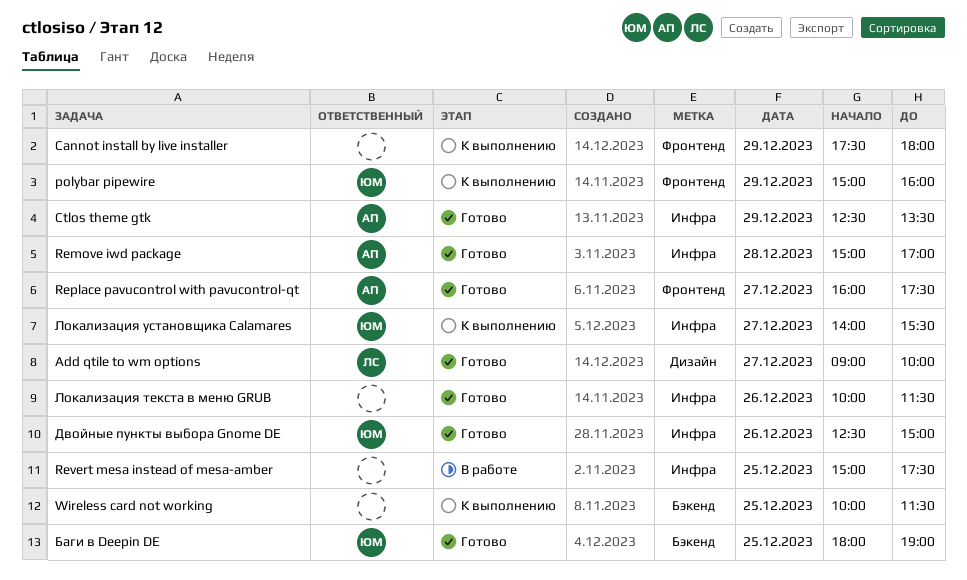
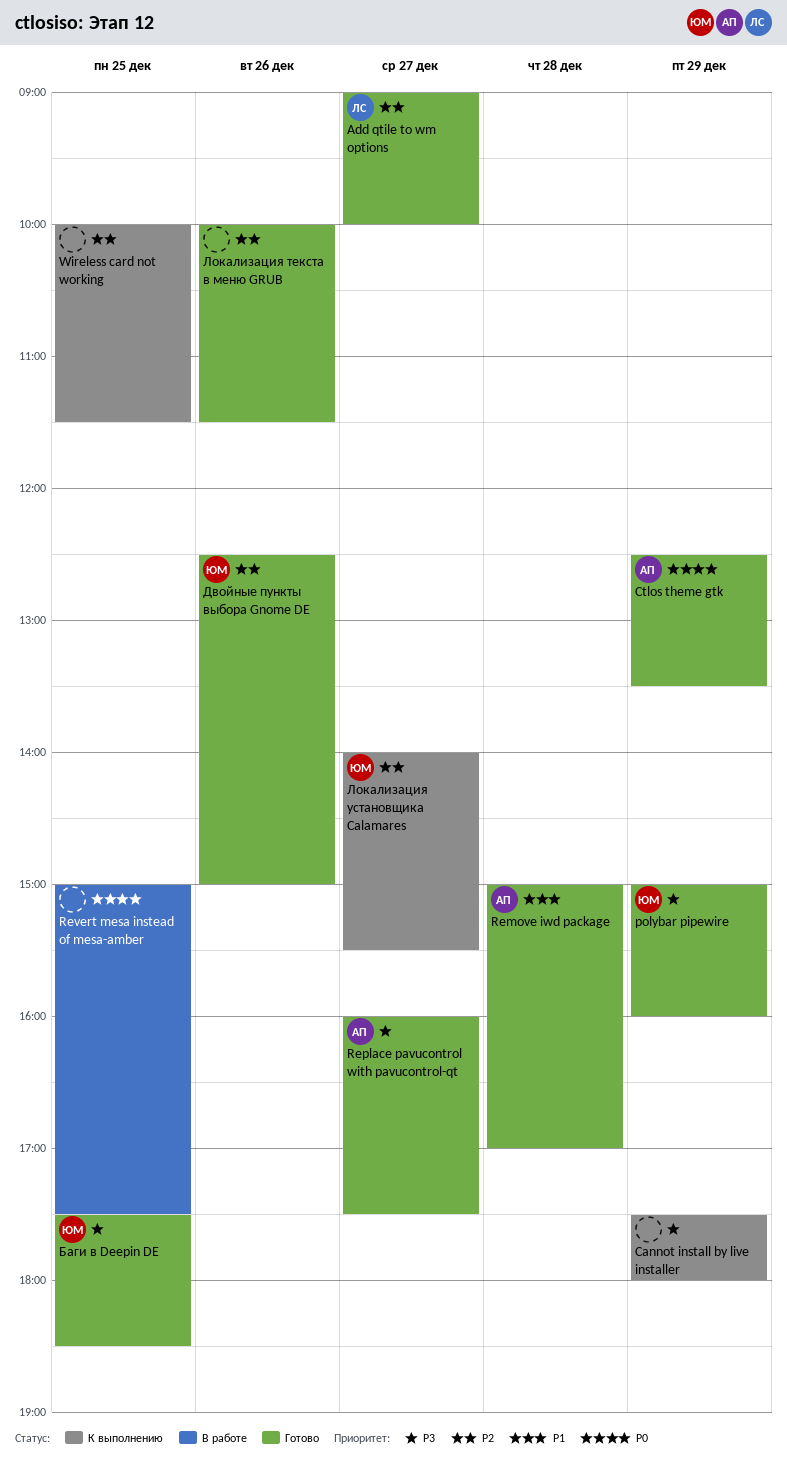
polybar pipewire, status: К выполнению -> Готово
Баги в Deepin DE, begins: 18:00 -> 17:30
Баги в Deepin DE, ends: 19:00 -> 18:30

